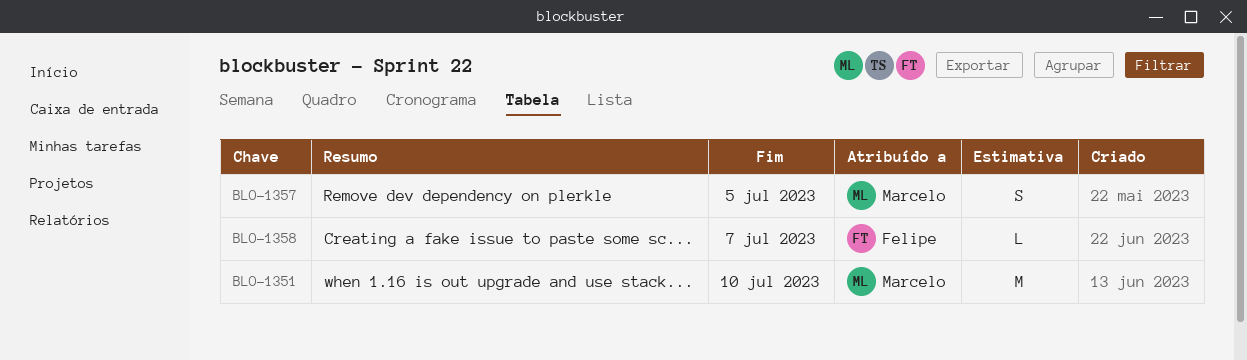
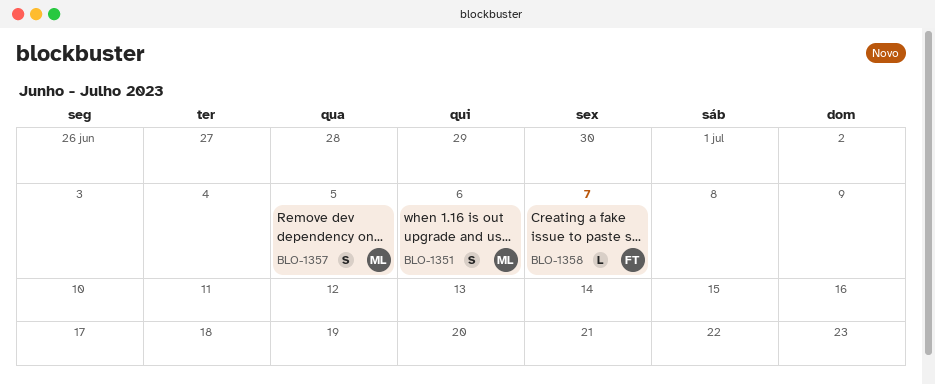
BLO-1351, estimate: M -> S
BLO-1351, due: Jul 10 -> Jul 6

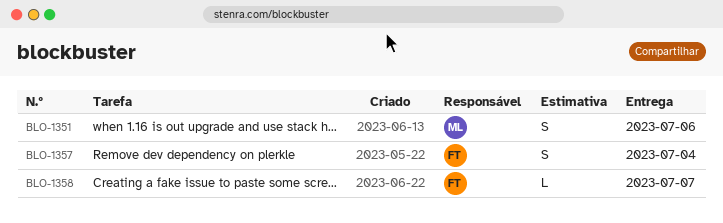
BLO-1357, owner: ML -> FT
BLO-1357, due: Jul 5 -> Jul 4

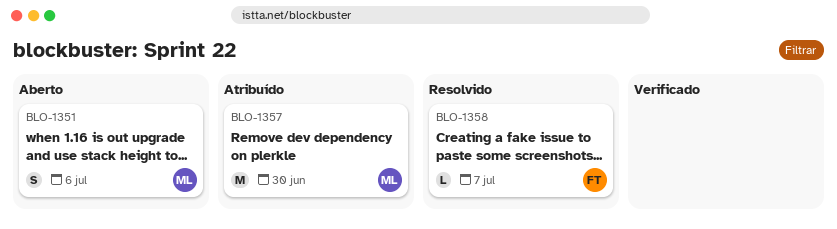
BLO-1357, owner: FT -> ML
BLO-1357, estimate: S -> M
BLO-1357, due: Jul 4 -> Jun 30

